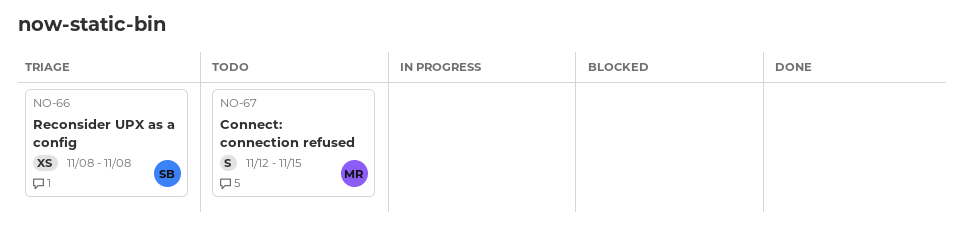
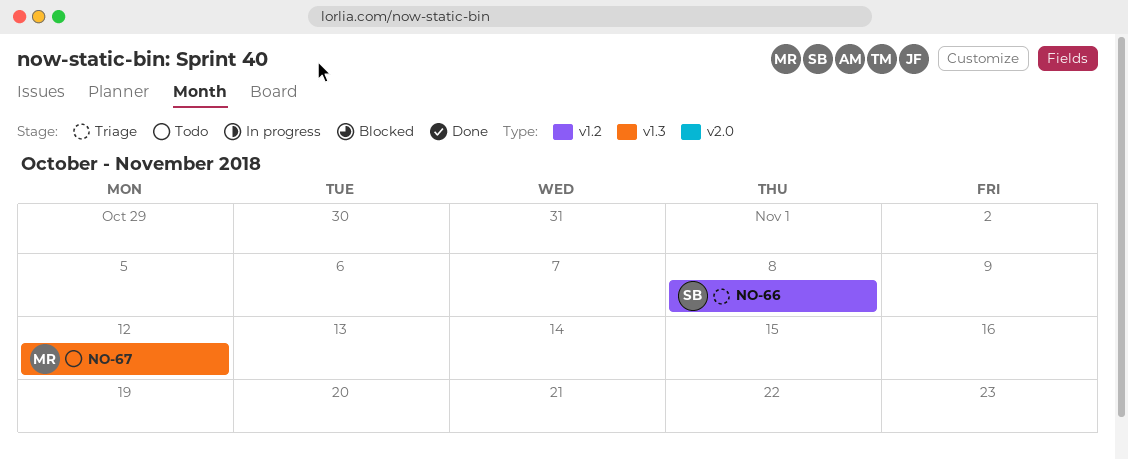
NO-67, due: Nov 15 -> Nov 12

